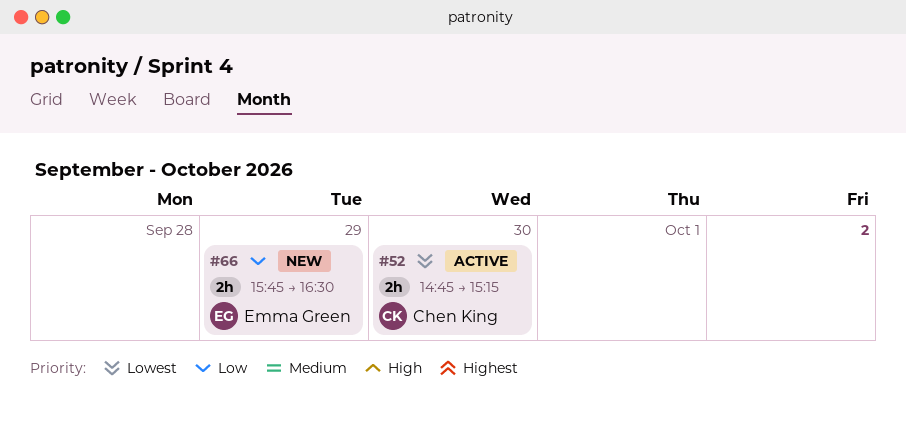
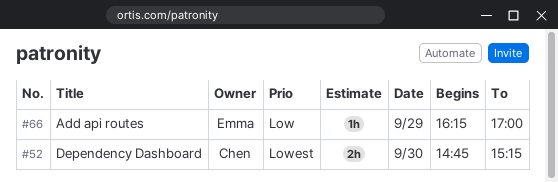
#66, estimate: 2h -> 1h
#66, begins: 15:45 -> 16:15
#66, ends: 16:30 -> 17:00

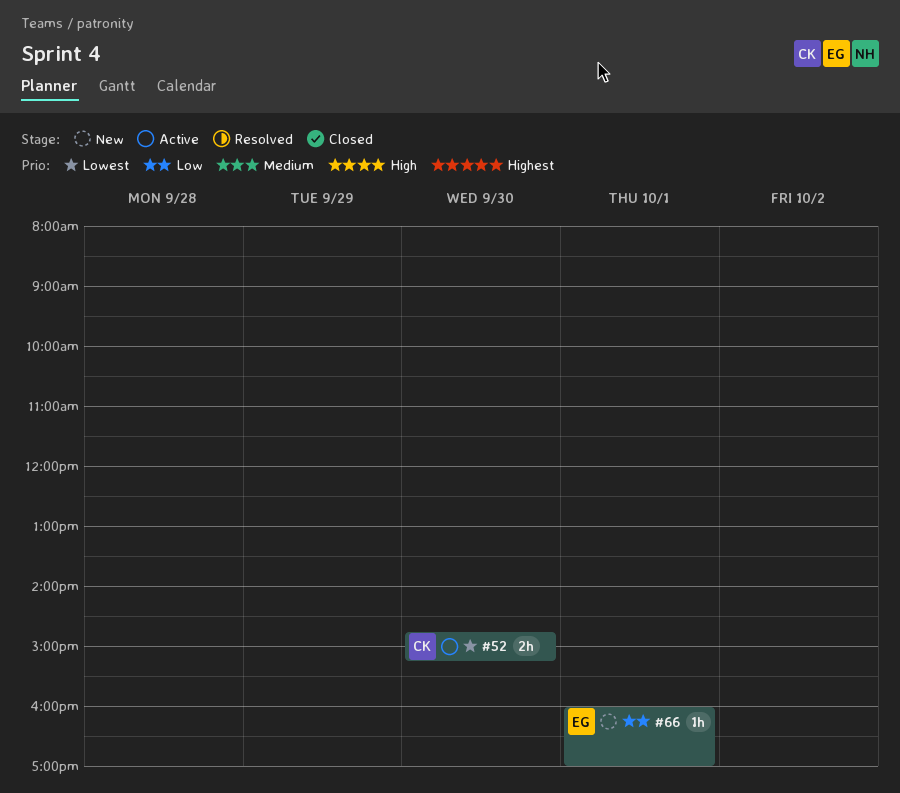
#66, day: Sep 29 -> Oct 1
#66, begins: 16:15 -> 16:00

